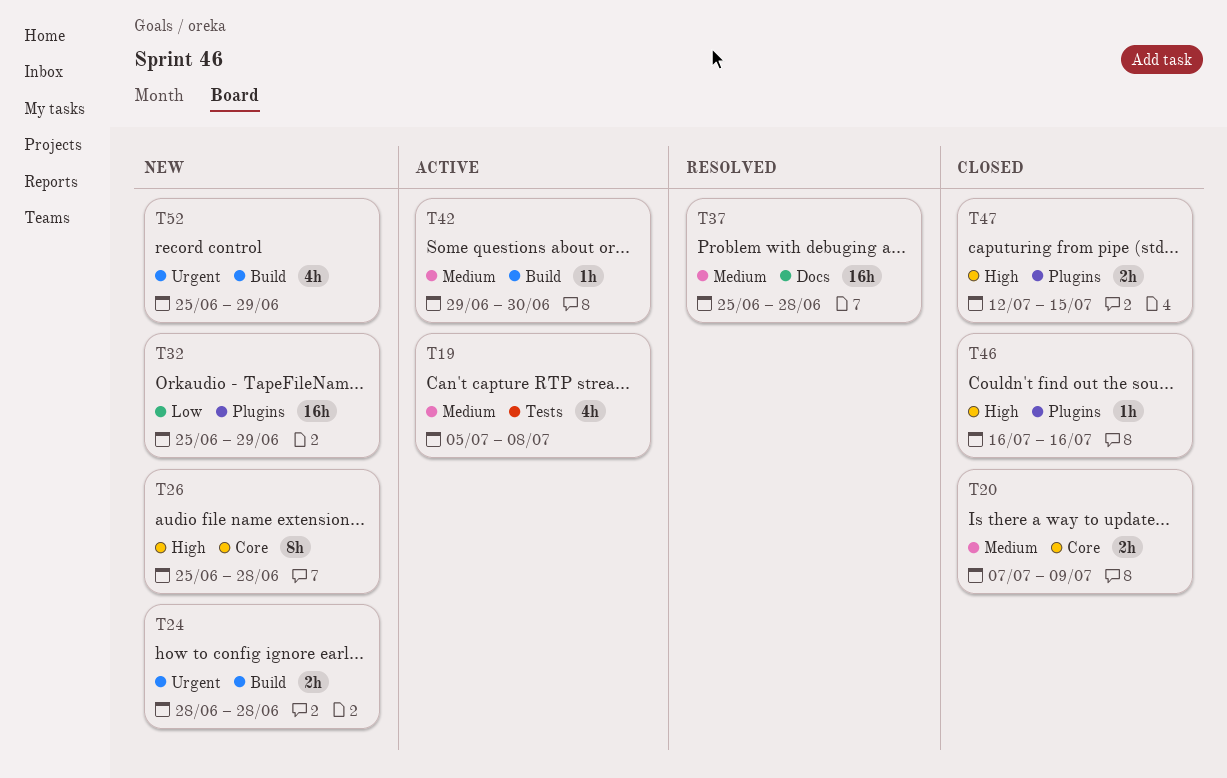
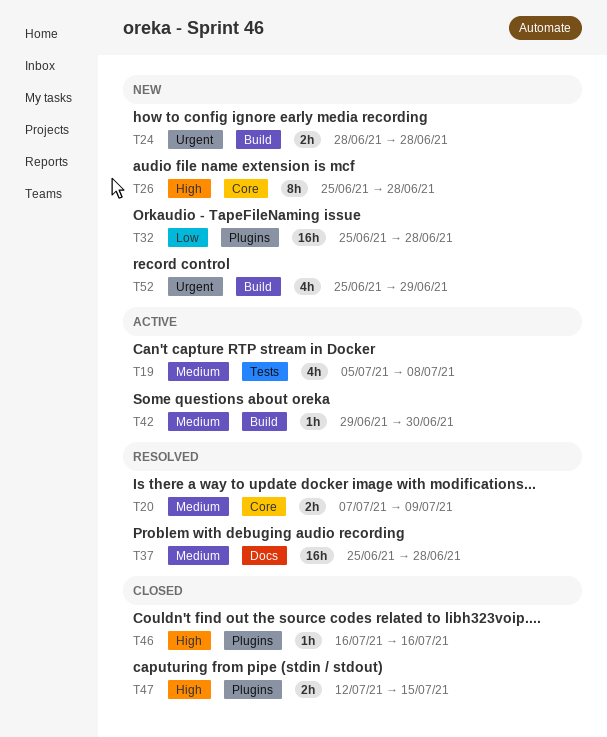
T20, status: Closed -> Resolved
T32, due: Jun 29 -> Jun 28

